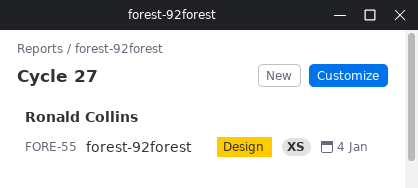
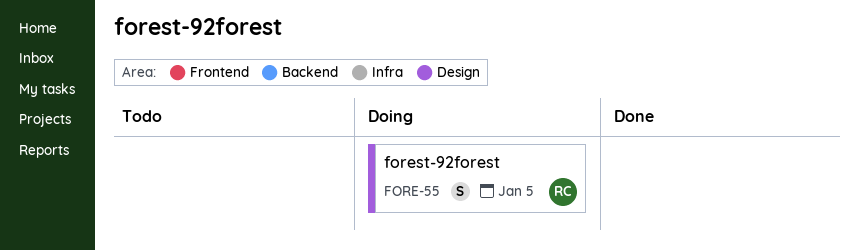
FORE-55, estimate: XS -> S
FORE-55, due: Jan 4 -> Jan 5

